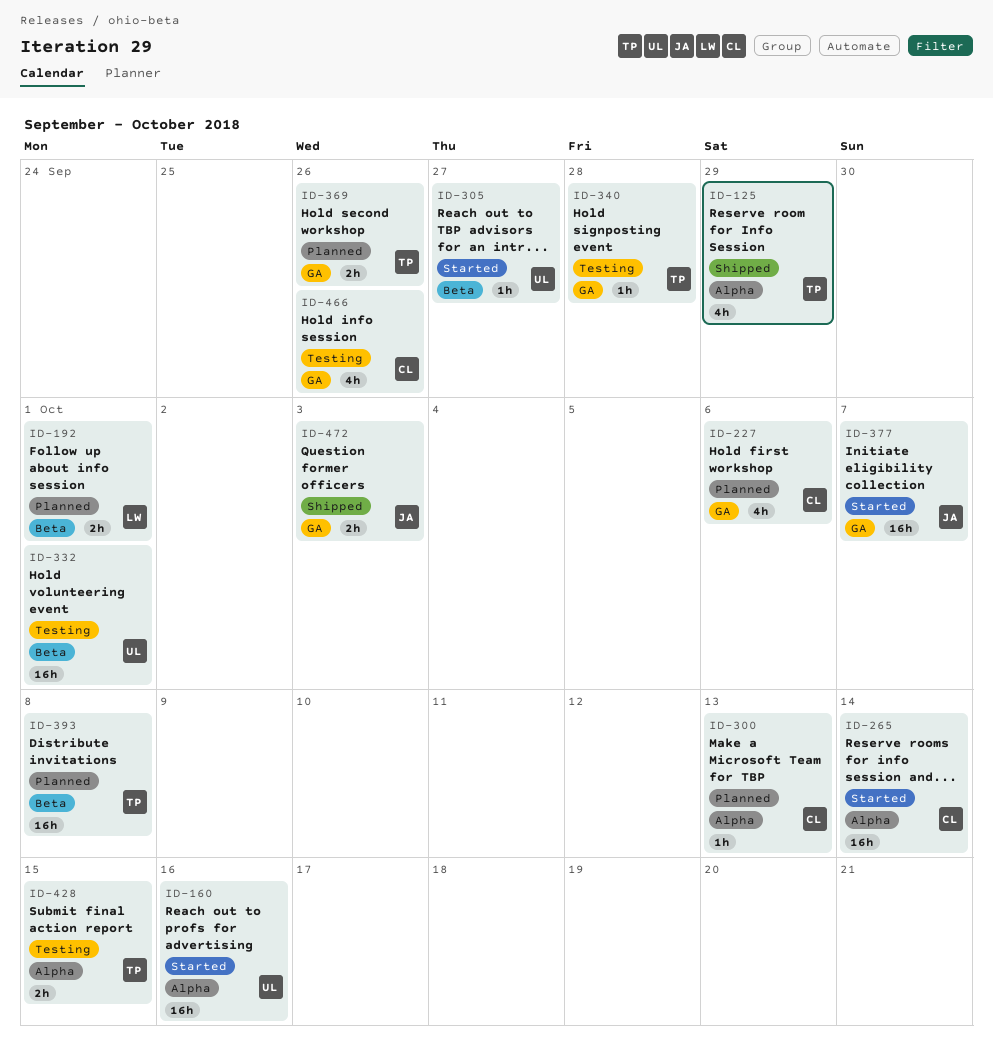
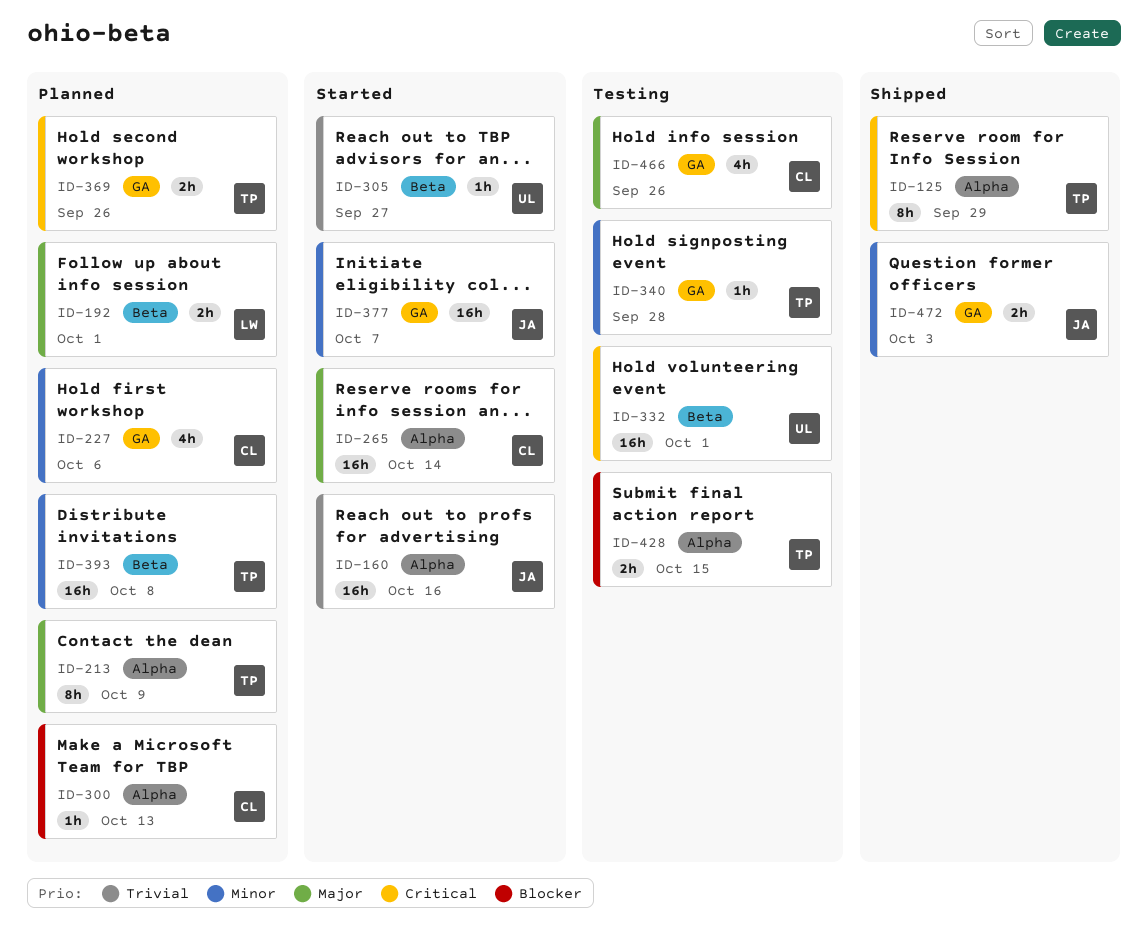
ID-125, estimate: 4h -> 8h
ID-160, owner: UL -> JA
ID-213: none -> present

